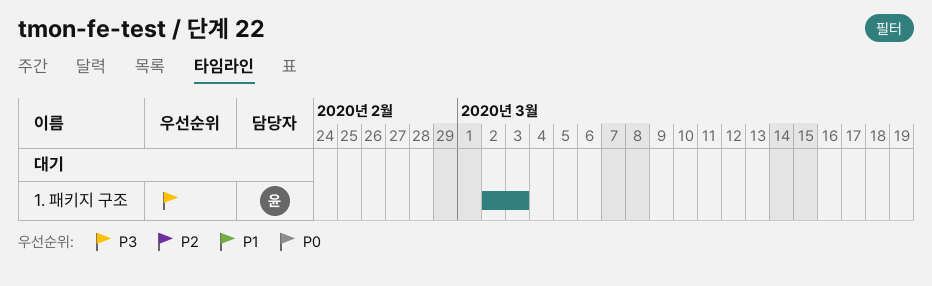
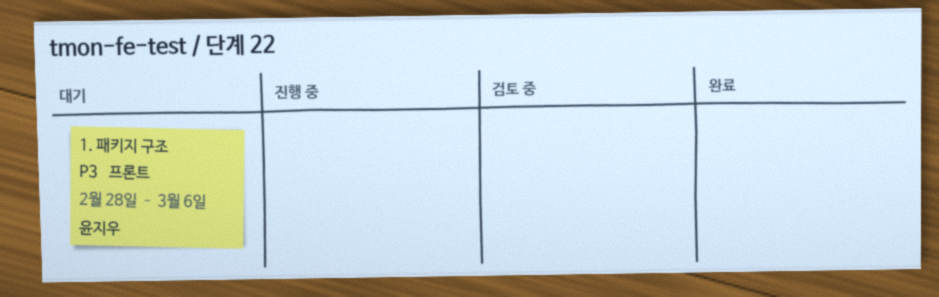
1. 패키지 구조, start: Mar 2 -> Feb 28
1. 패키지 구조, due: Mar 3 -> Mar 6

